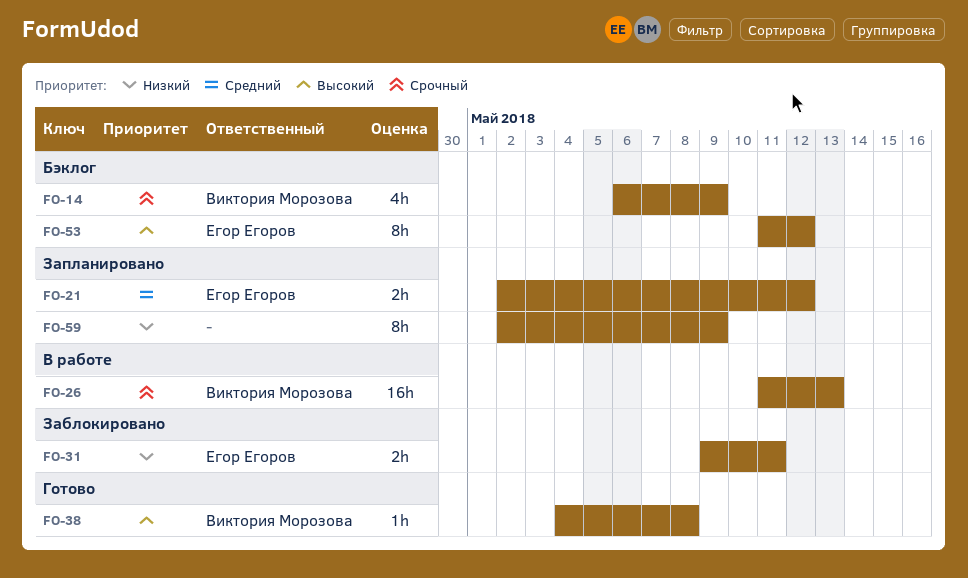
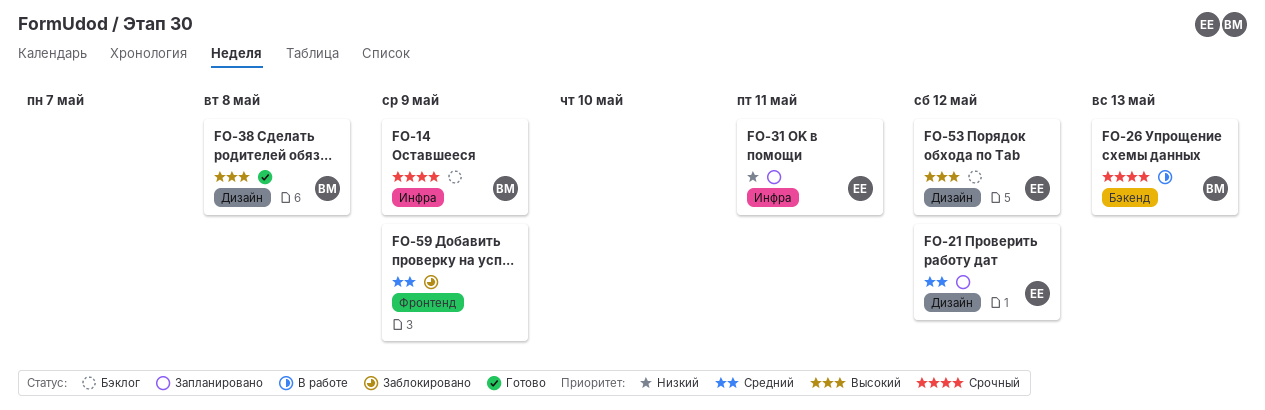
FO-31, status: Заблокировано -> Запланировано
FO-59, status: Запланировано -> Заблокировано
FO-59, priority: Низкий -> Средний

